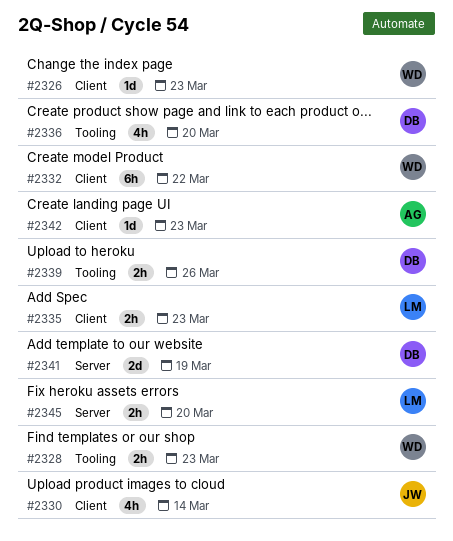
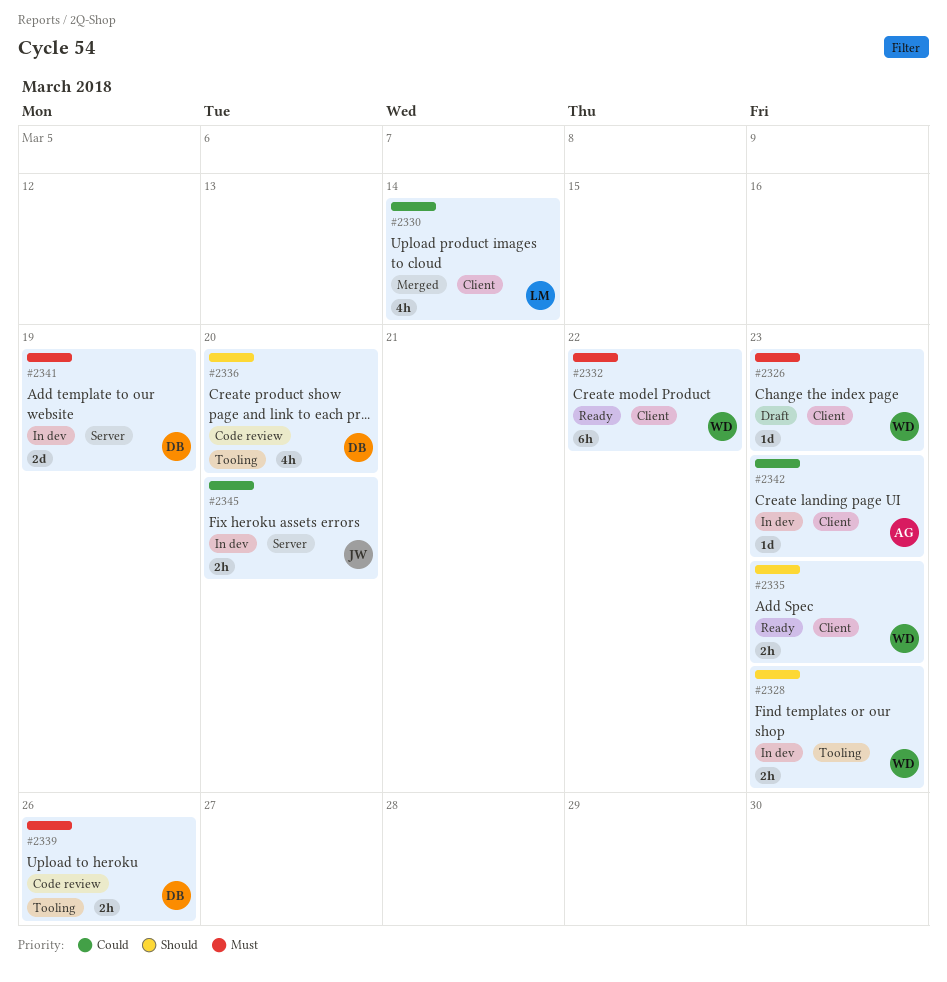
#2330, owner: JW -> LM
#2335, owner: LM -> WD
#2345, owner: LM -> JW

